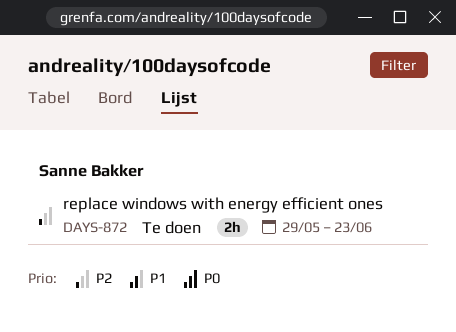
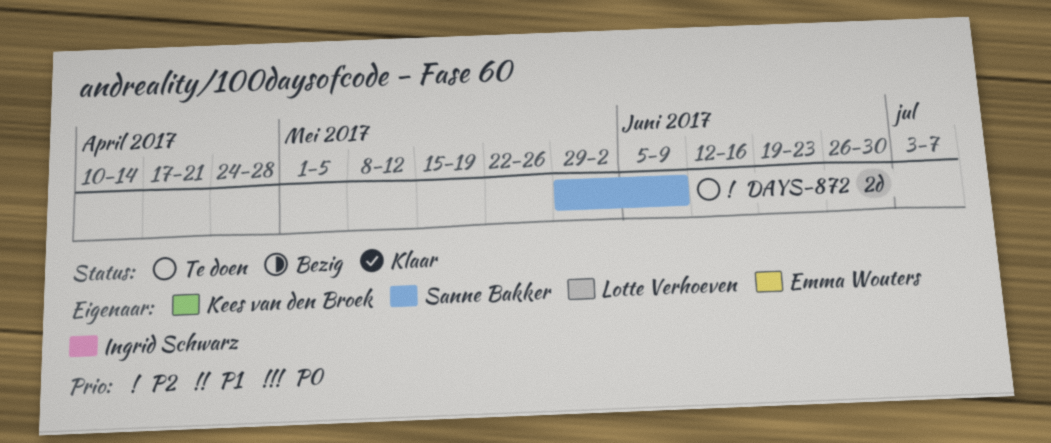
DAYS-872, estimate: 2h -> 2d
DAYS-872, due: Jun 23 -> Jun 9

